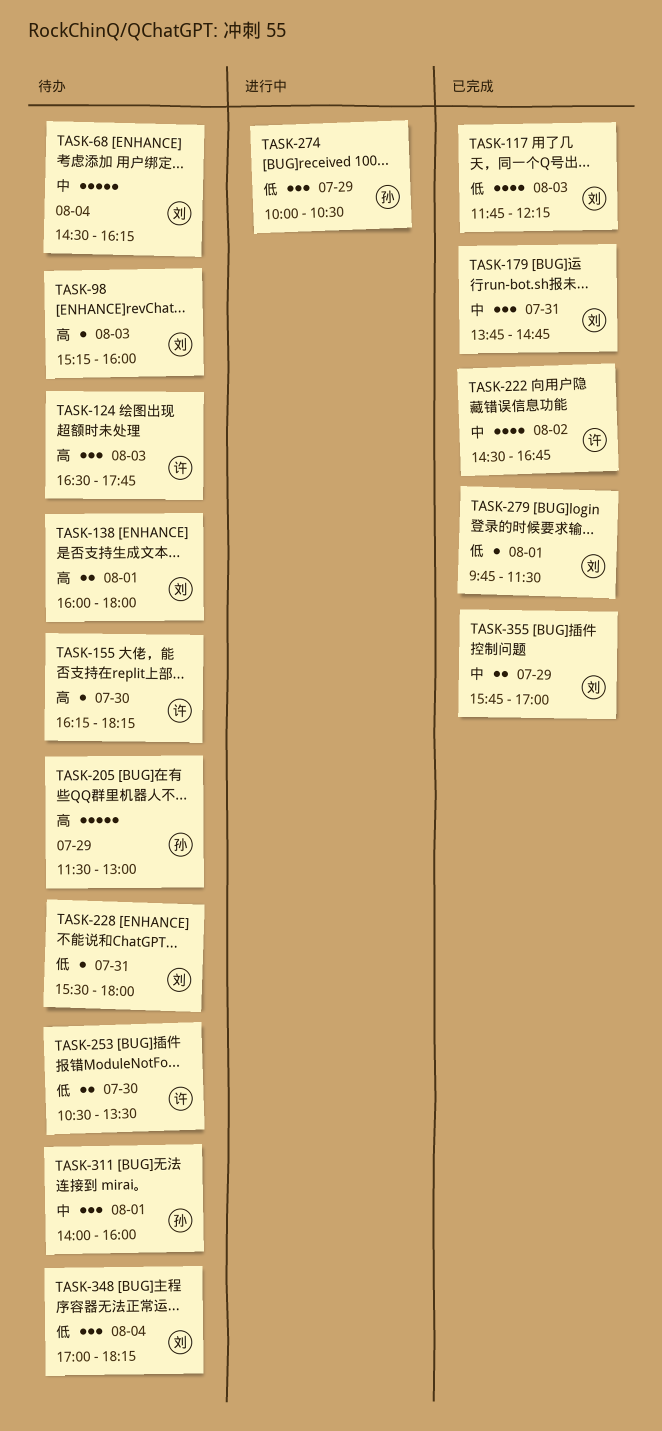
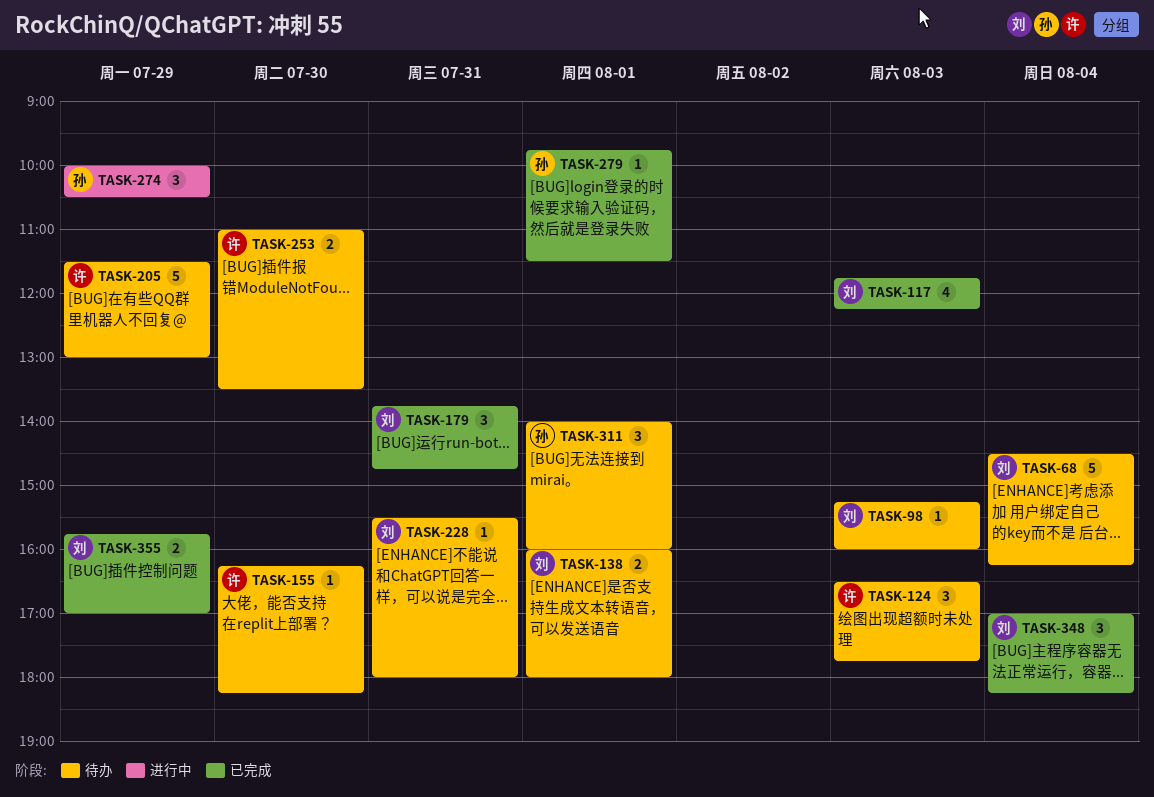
TASK-205, owner: 孙 -> 许
TASK-222: present -> none
TASK-253, begins: 10:30 -> 11:00
TASK-279, owner: 刘 -> 孙
TASK-348, status: 待办 -> 已完成

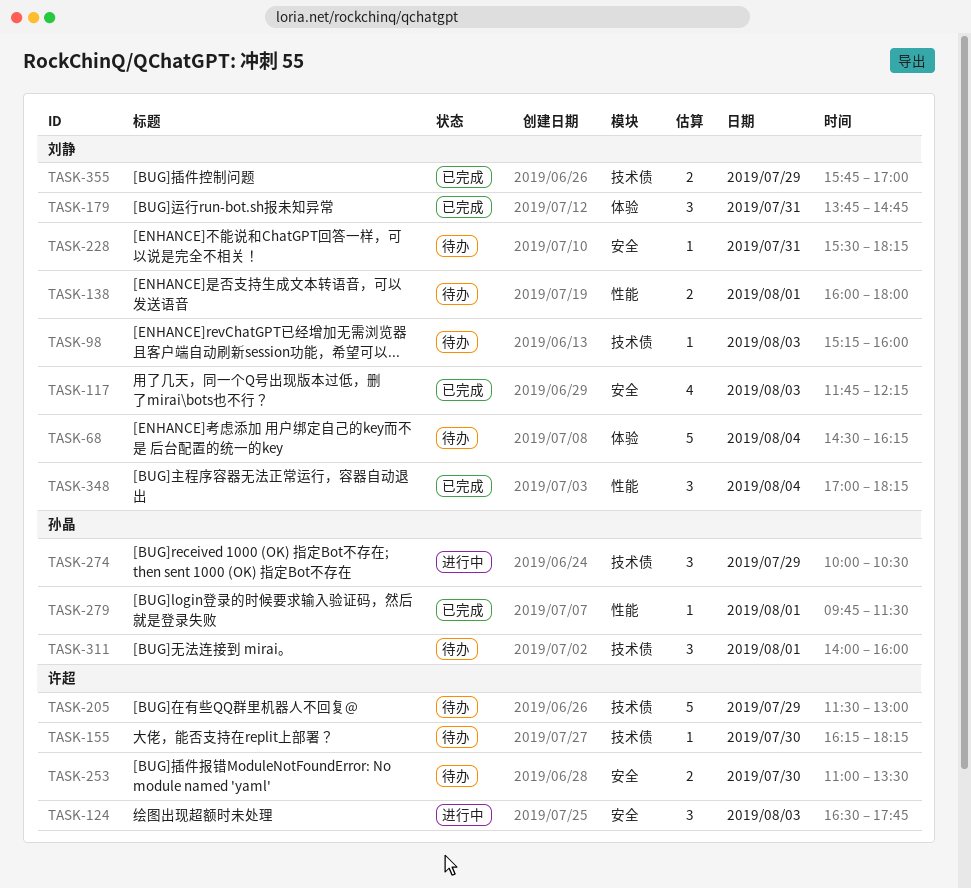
TASK-124, status: 待办 -> 进行中
TASK-228, ends: 18:00 -> 18:15

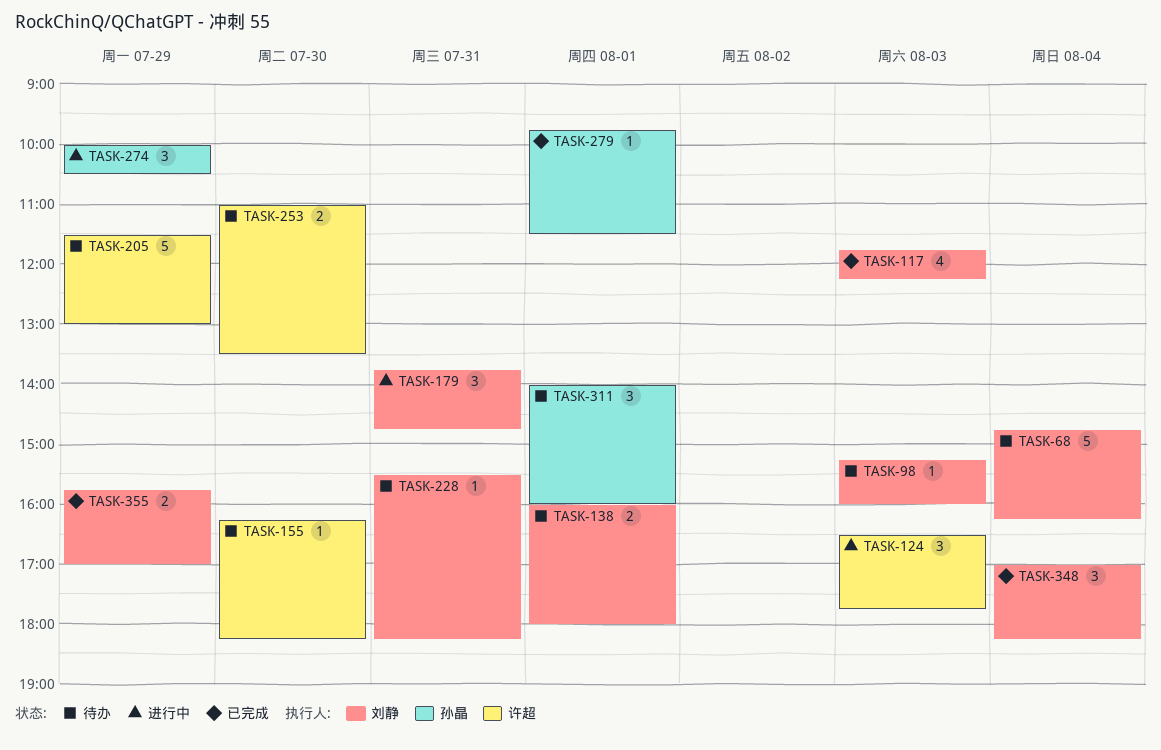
TASK-68, begins: 14:30 -> 14:45
TASK-179, status: 已完成 -> 进行中

